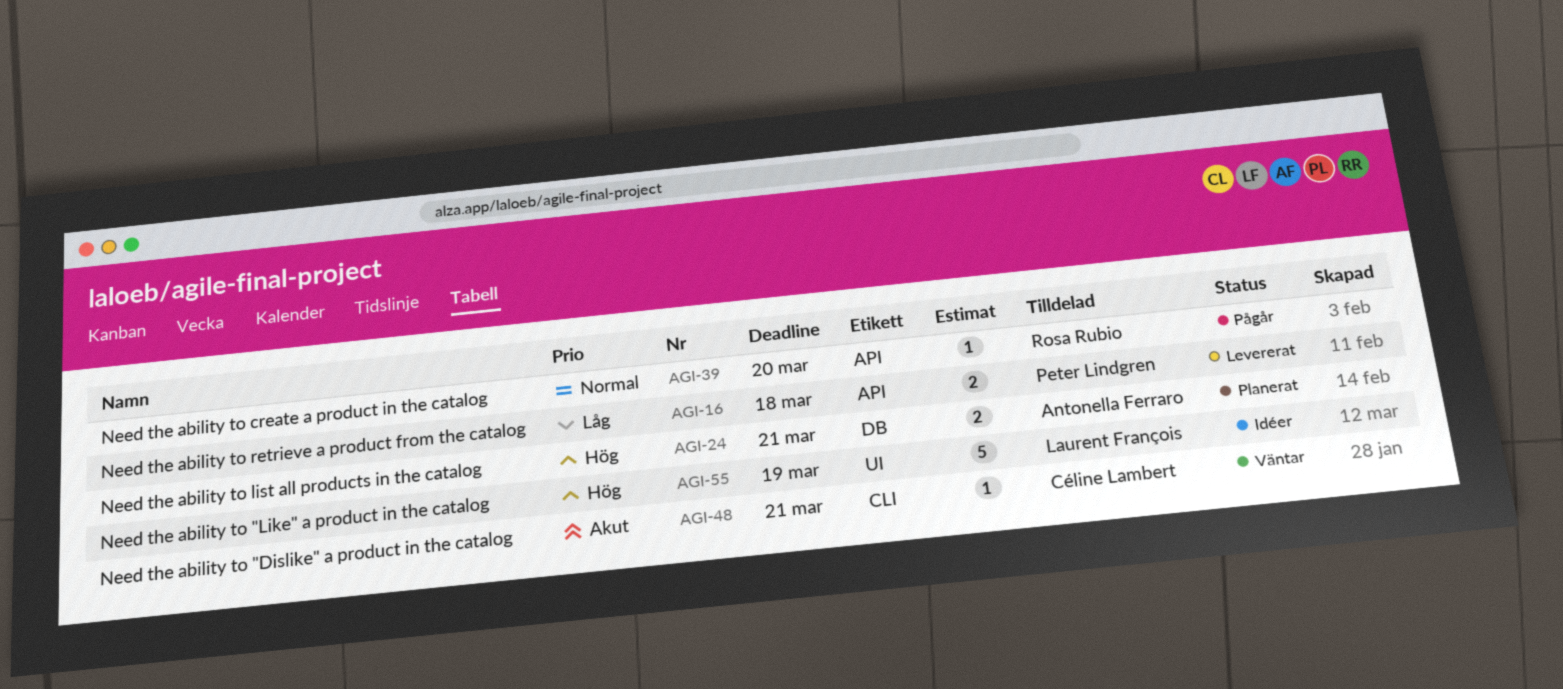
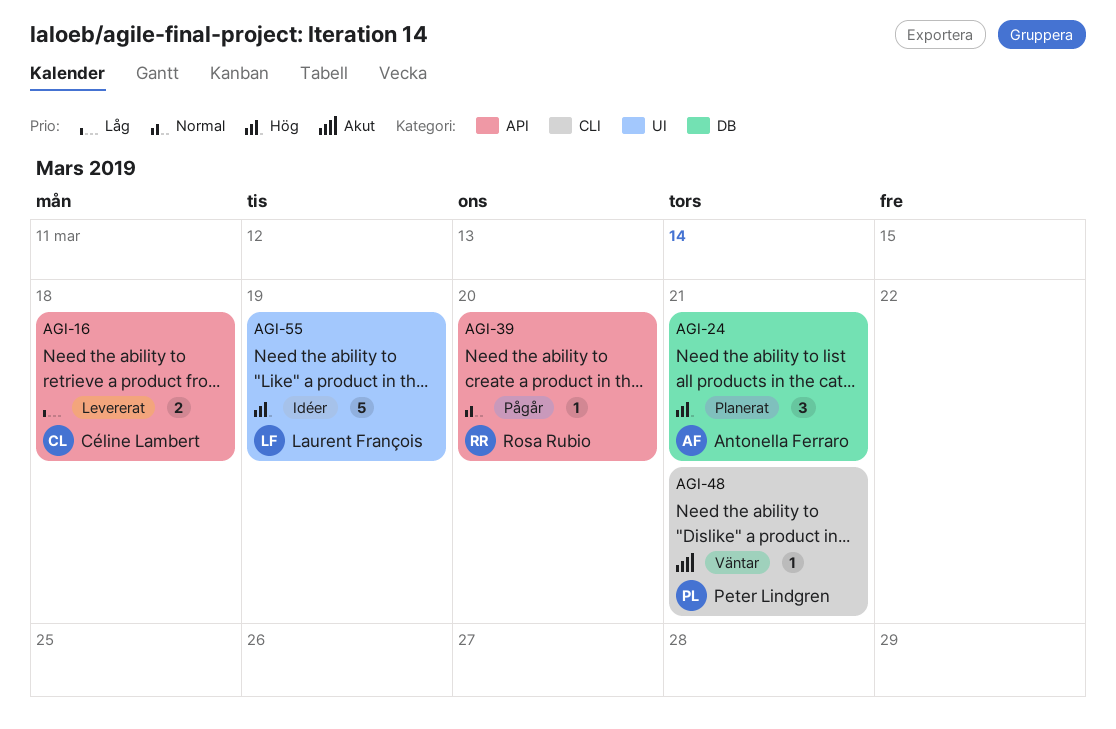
AGI-16, owner: Peter Lindgren -> Céline Lambert
AGI-24, estimate: 2 -> 3
AGI-48, owner: Céline Lambert -> Peter Lindgren

